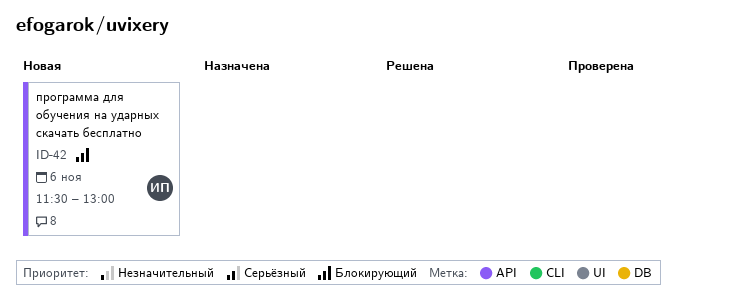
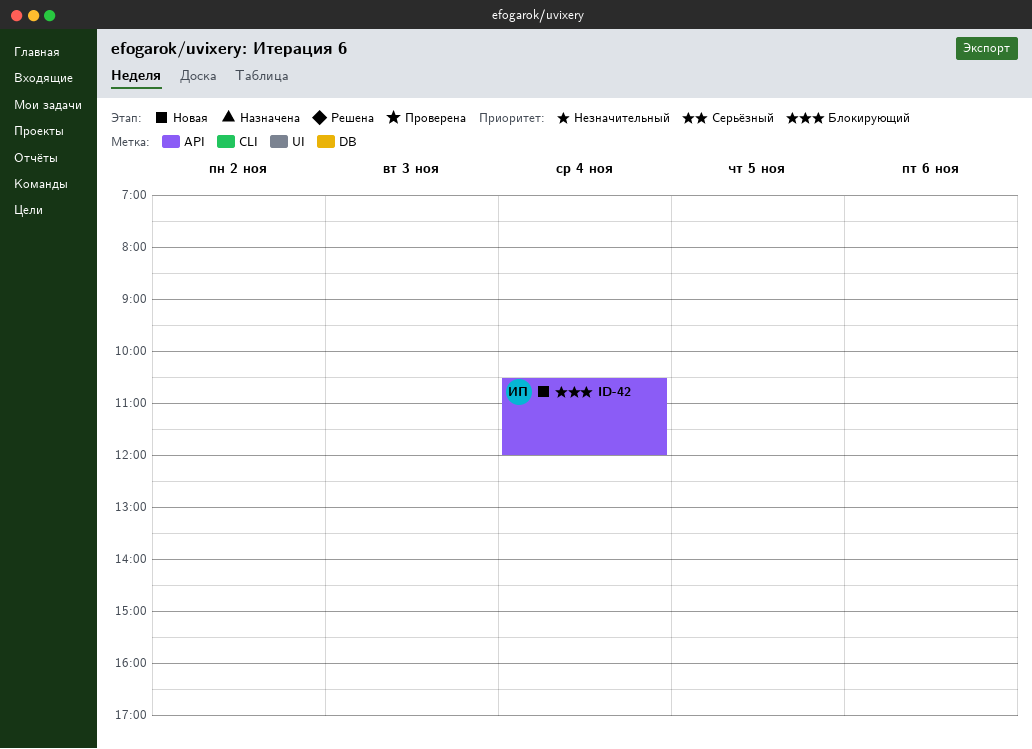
ID-42, day: Nov 6 -> Nov 4
ID-42, begins: 11:30 -> 10:30
ID-42, ends: 13:00 -> 12:00

